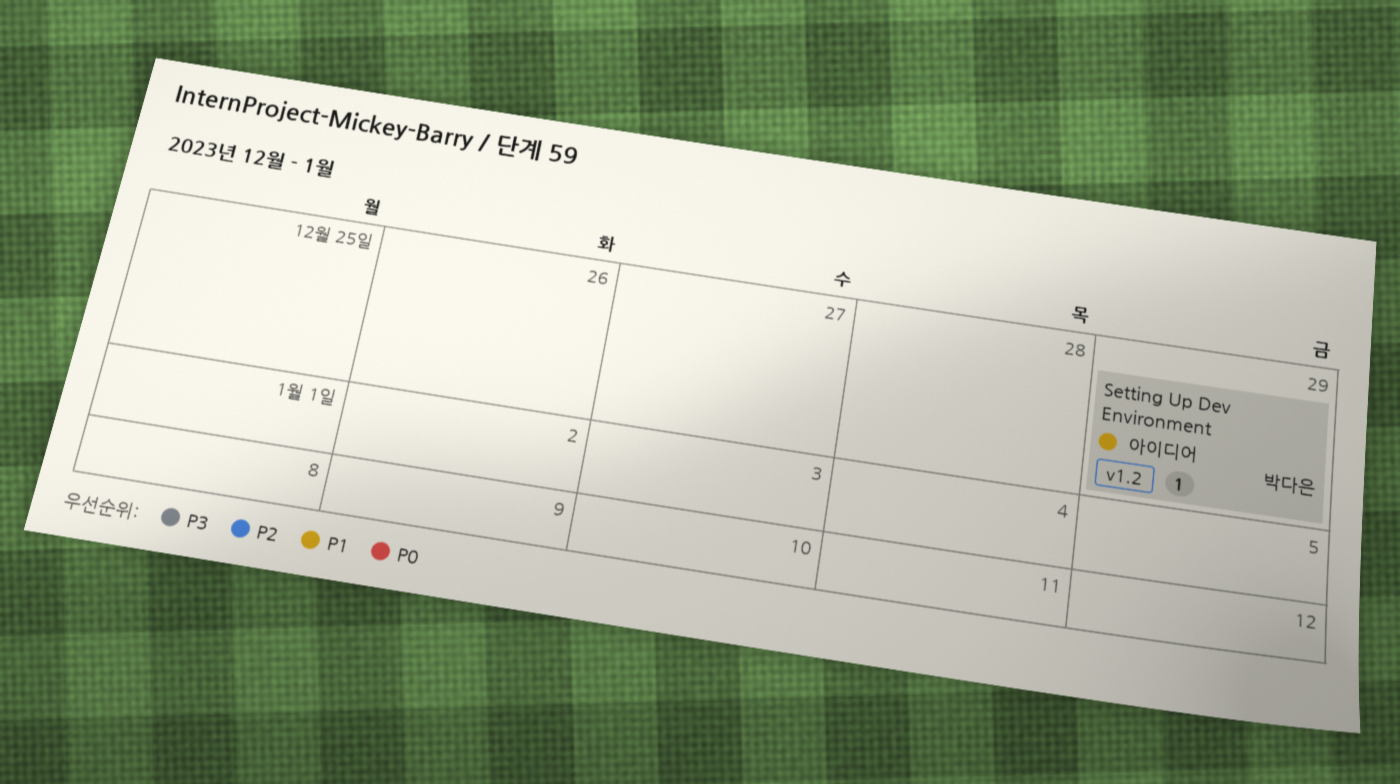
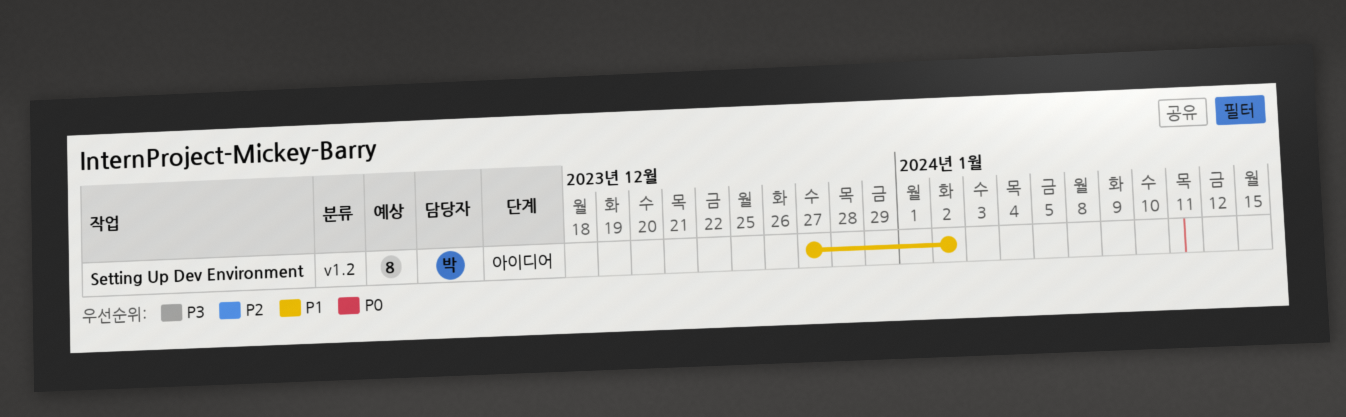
Setting Up Dev Environment, estimate: 1 -> 8
Setting Up Dev Environment, due: Dec 29 -> Jan 2

